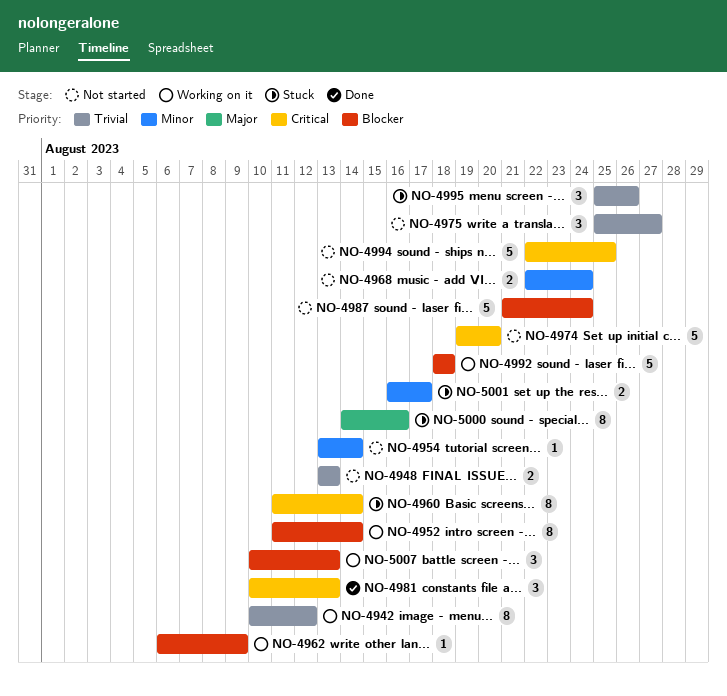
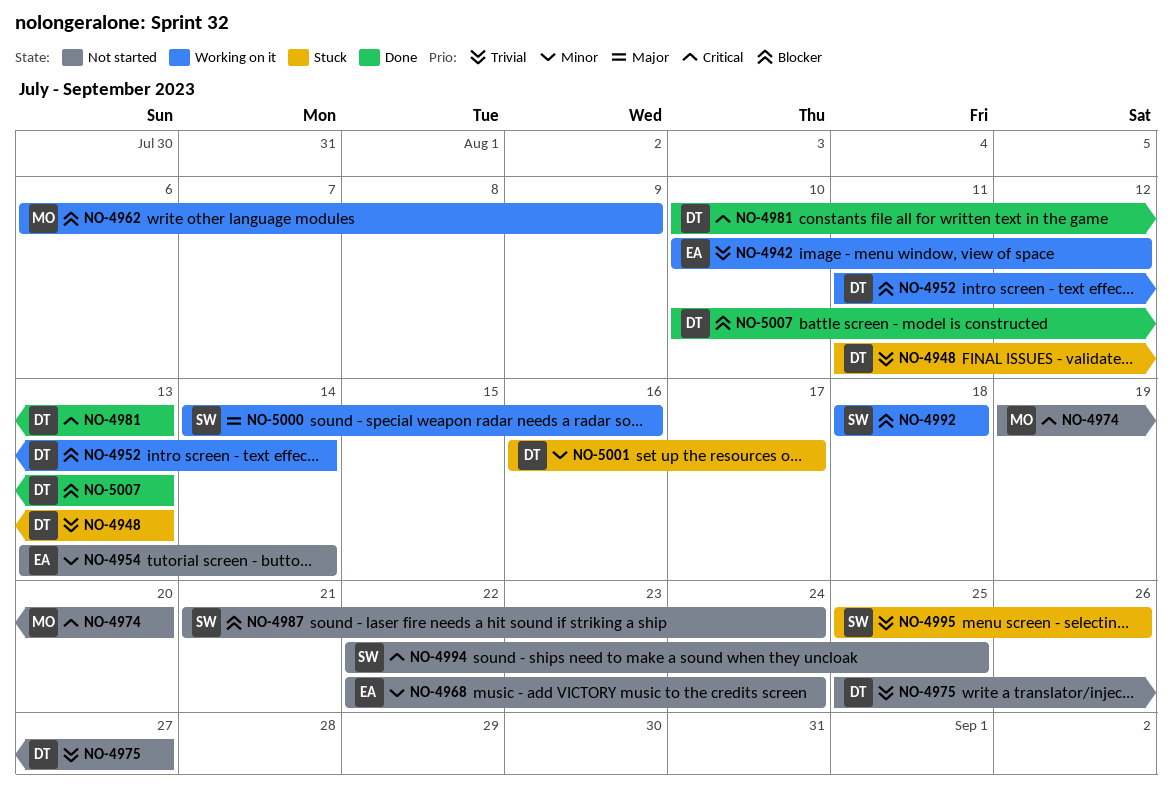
NO-4948, status: Not started -> Stuck
NO-4948, start: Aug 13 -> Aug 11
NO-4960: present -> none
NO-5000, status: Stuck -> Working on it
NO-5007, status: Working on it -> Done

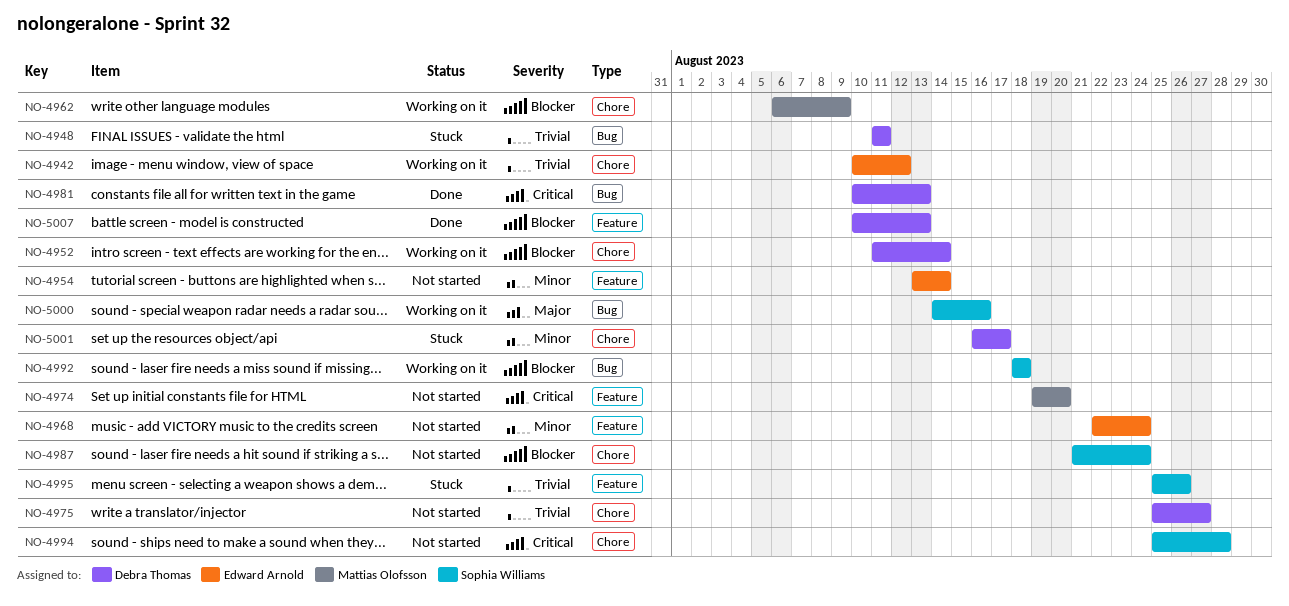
NO-4948, due: Aug 13 -> Aug 11
NO-4994, start: Aug 22 -> Aug 25
NO-4994, due: Aug 25 -> Aug 28

